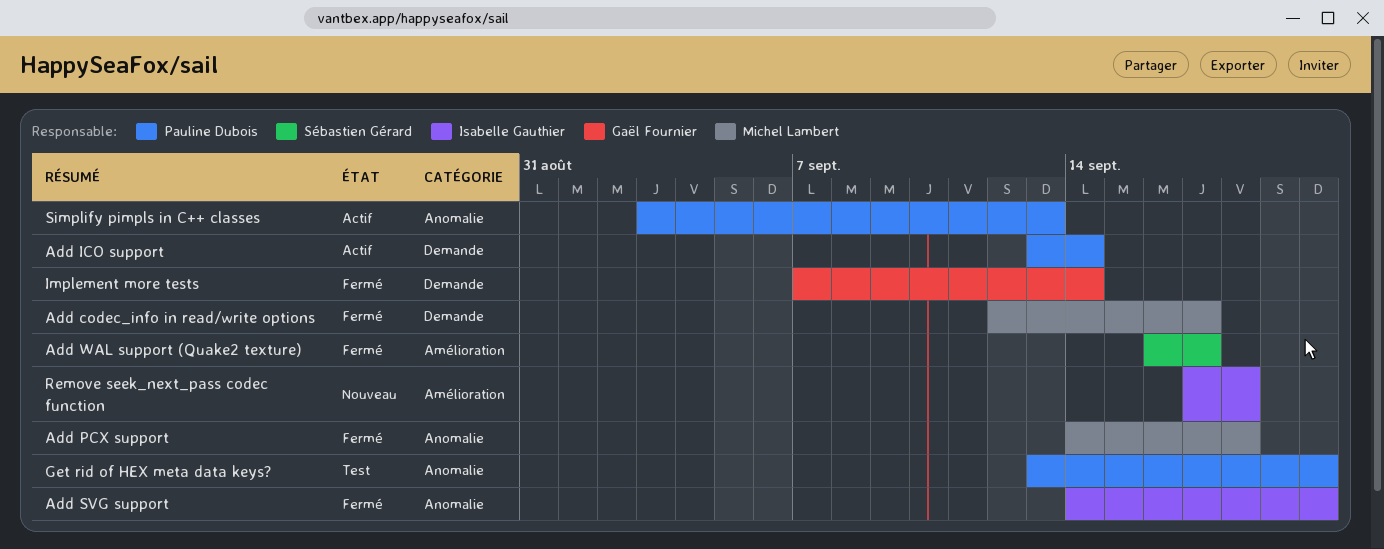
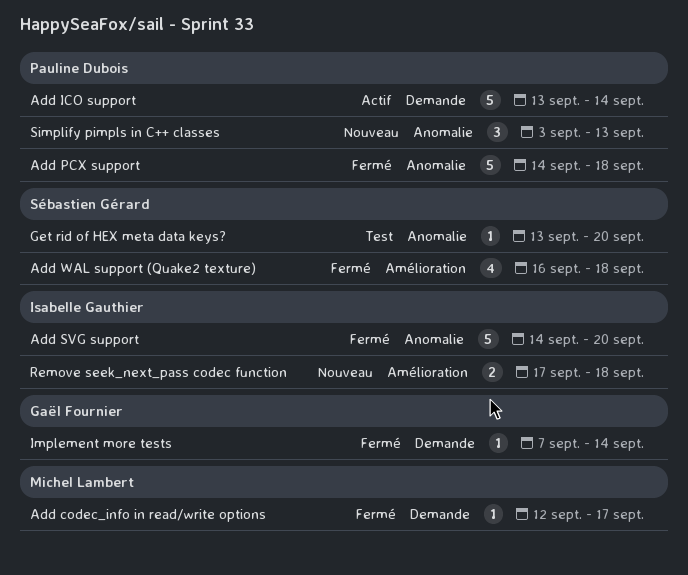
Add PCX support, owner: Michel Lambert -> Pauline Dubois
Add WAL support (Quake2 texture), due: Sep 17 -> Sep 18
Get rid of HEX meta data keys?, owner: Pauline Dubois -> Sébastien Gérard
Simplify pimpls in C++ classes, status: Actif -> Nouveau

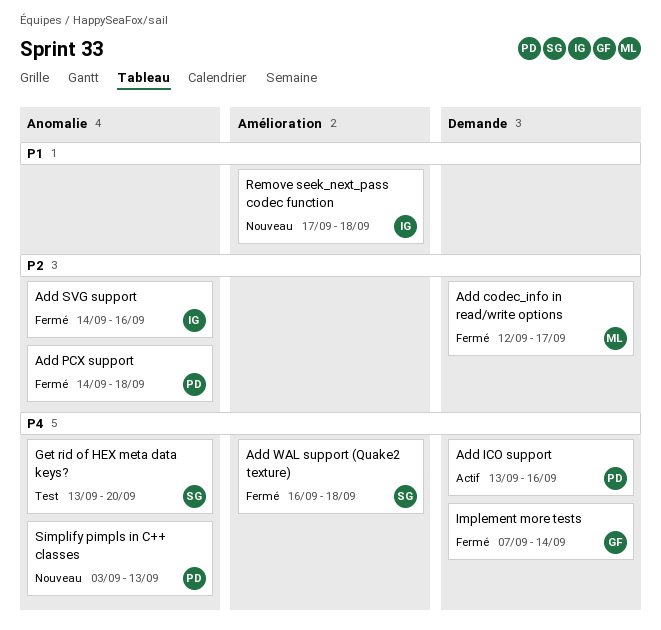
Add ICO support, due: Sep 14 -> Sep 16
Add SVG support, due: Sep 20 -> Sep 16

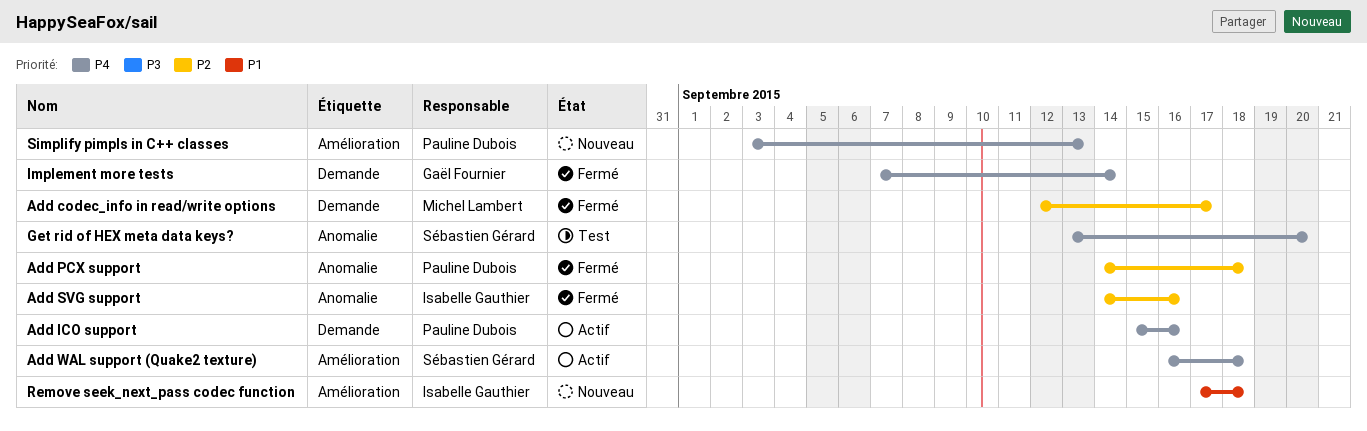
Add ICO support, start: Sep 13 -> Sep 15
Add WAL support (Quake2 texture), status: Fermé -> Actif
Simplify pimpls in C++ classes, label: Anomalie -> Amélioration

